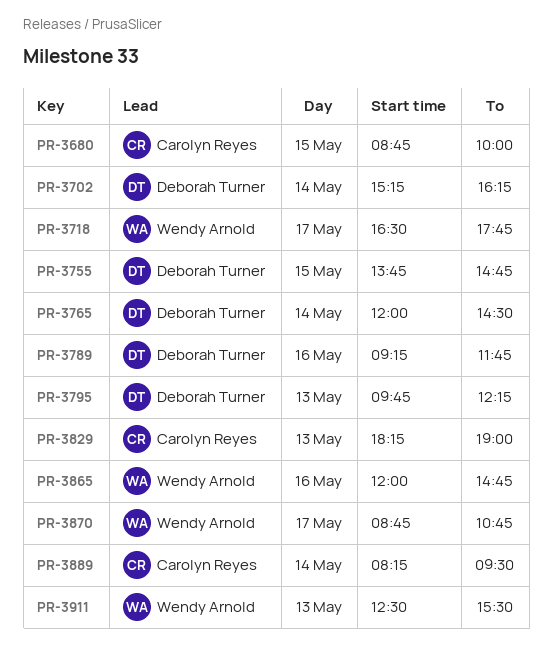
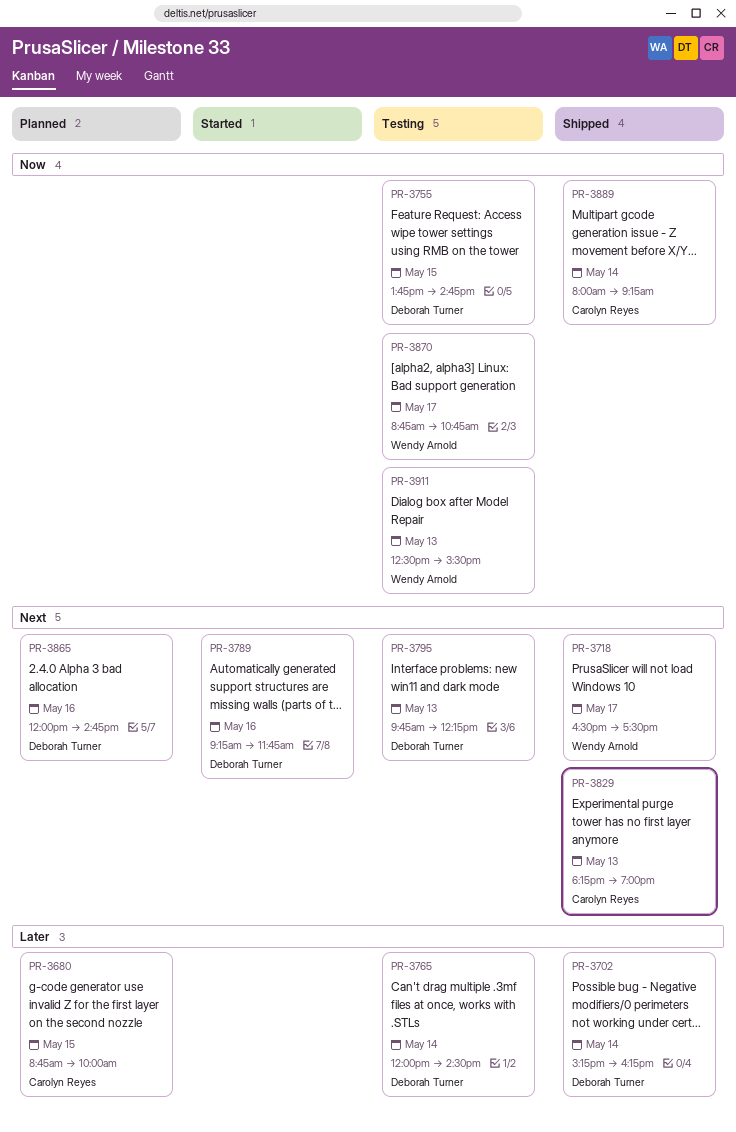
PR-3718, ends: 17:45 -> 17:30
PR-3865, owner: Wendy Arnold -> Deborah Turner
PR-3889, begins: 08:15 -> 08:00
PR-3889, ends: 09:30 -> 09:15

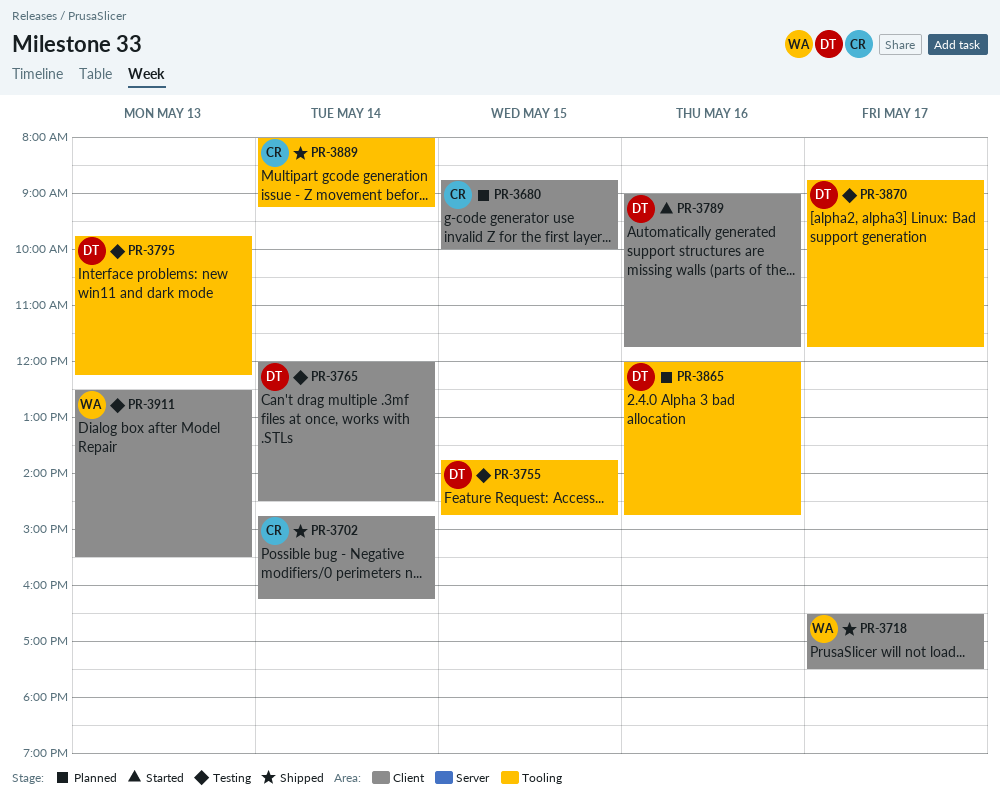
PR-3702, owner: Deborah Turner -> Carolyn Reyes
PR-3702, begins: 15:15 -> 14:45
PR-3789, begins: 09:15 -> 09:00
PR-3829: present -> none
PR-3870, owner: Wendy Arnold -> Deborah Turner
PR-3870, ends: 10:45 -> 11:45

